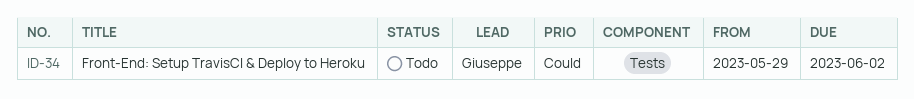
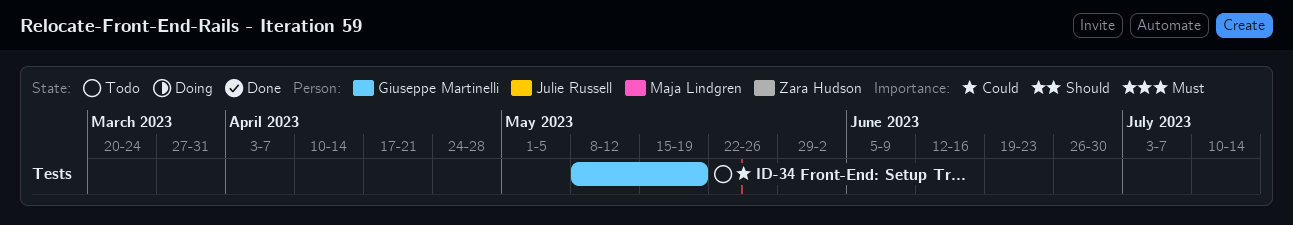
ID-34, start: May 29 -> May 8
ID-34, due: Jun 2 -> May 19

